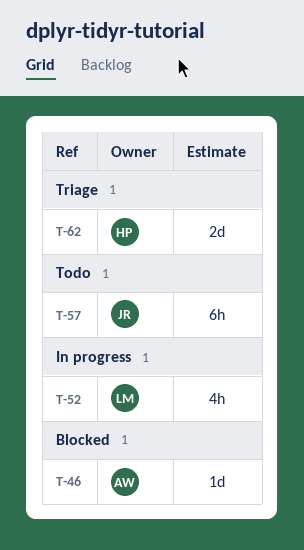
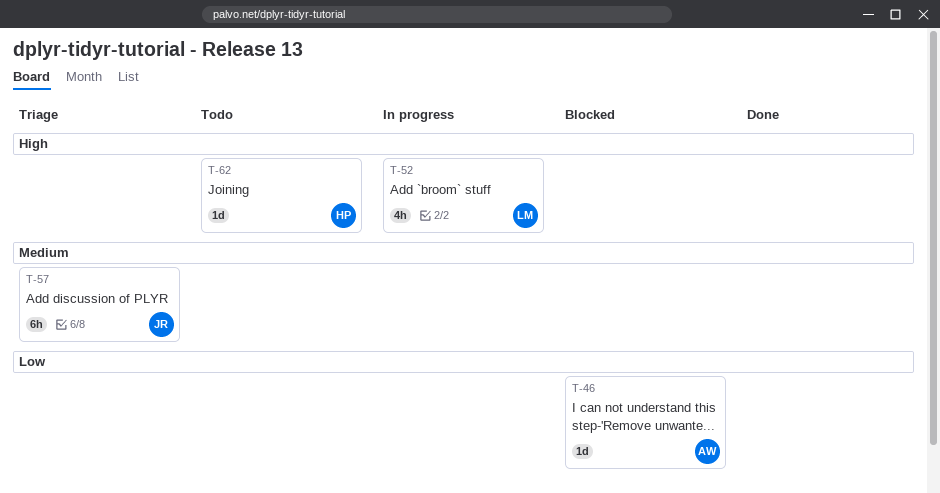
T-57, status: Todo -> Triage
T-62, status: Triage -> Todo
T-62, estimate: 2d -> 1d

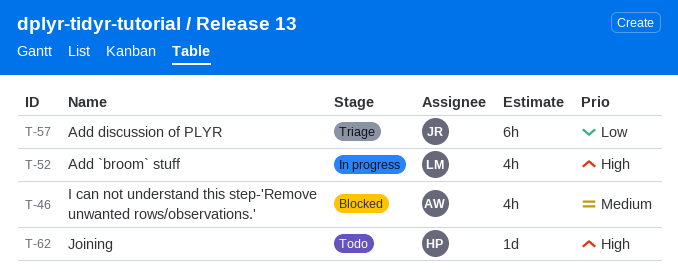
T-46, priority: Low -> Medium
T-46, estimate: 1d -> 4h
T-57, priority: Medium -> Low

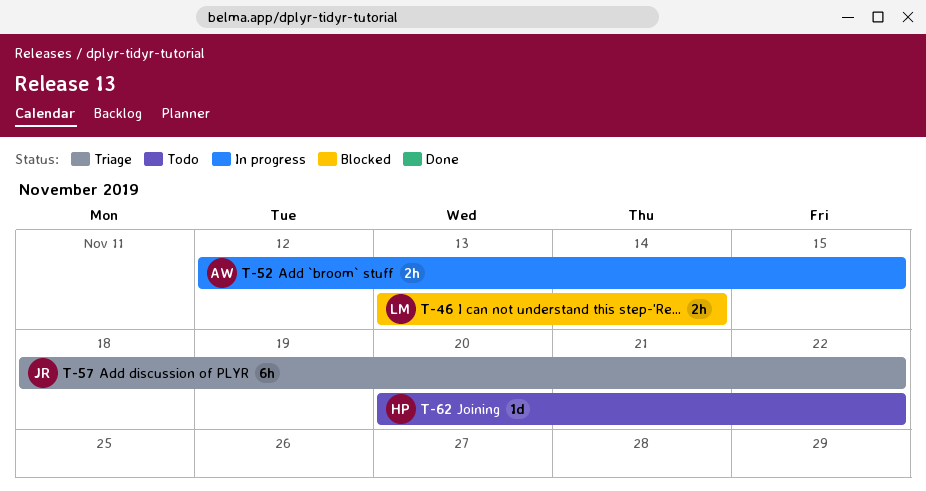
T-46, owner: AW -> LM
T-46, estimate: 4h -> 2h
T-52, owner: LM -> AW
T-52, estimate: 4h -> 2h

